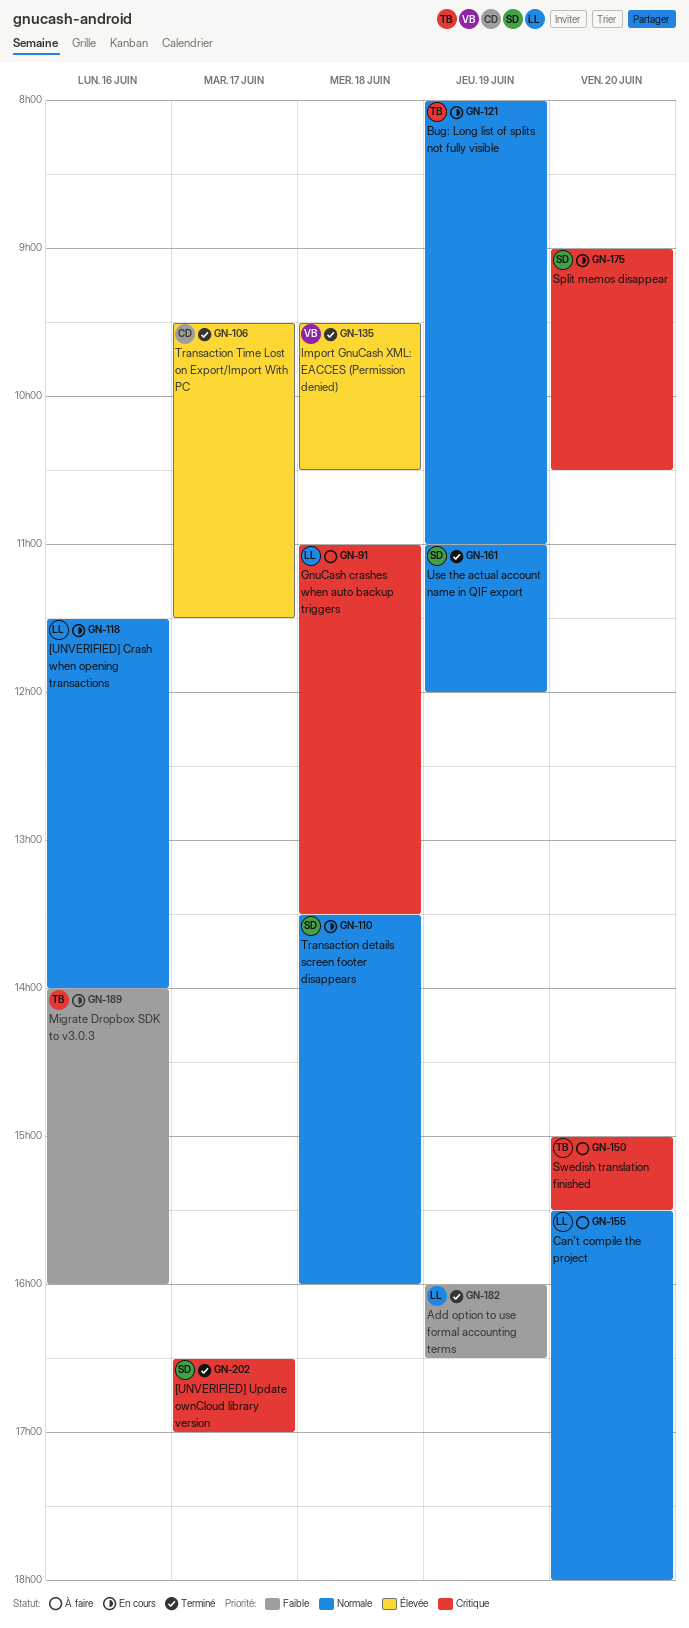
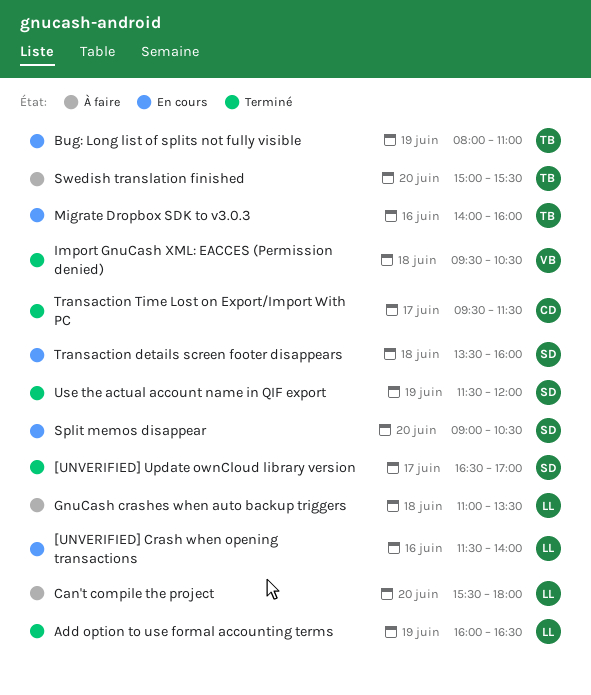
Use the actual account name in QIF export, begins: 11:00 -> 11:30

